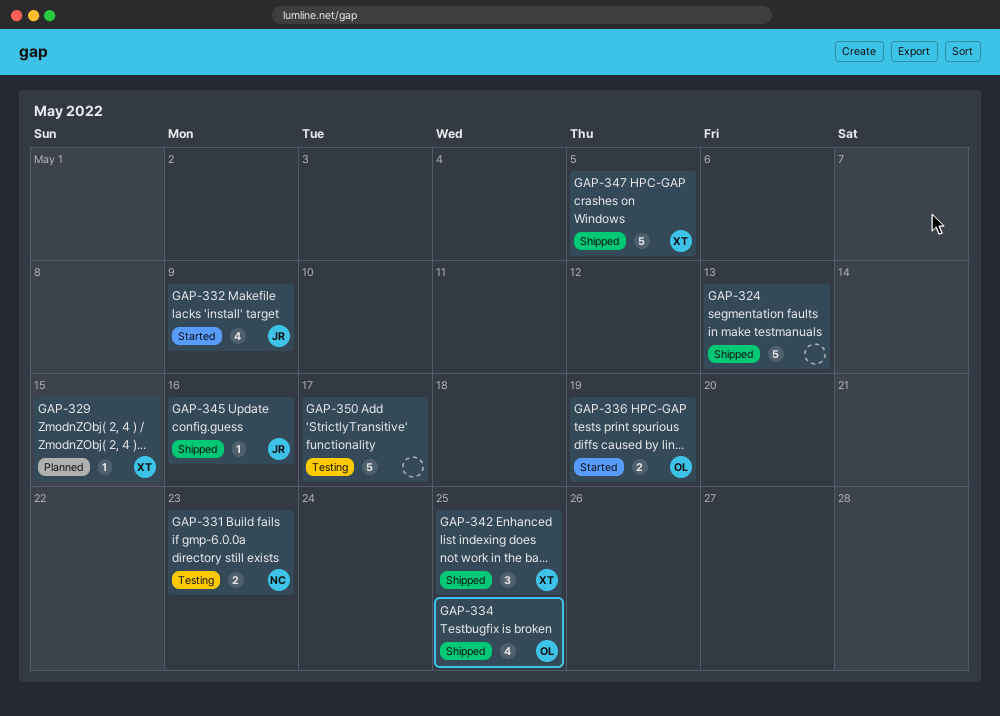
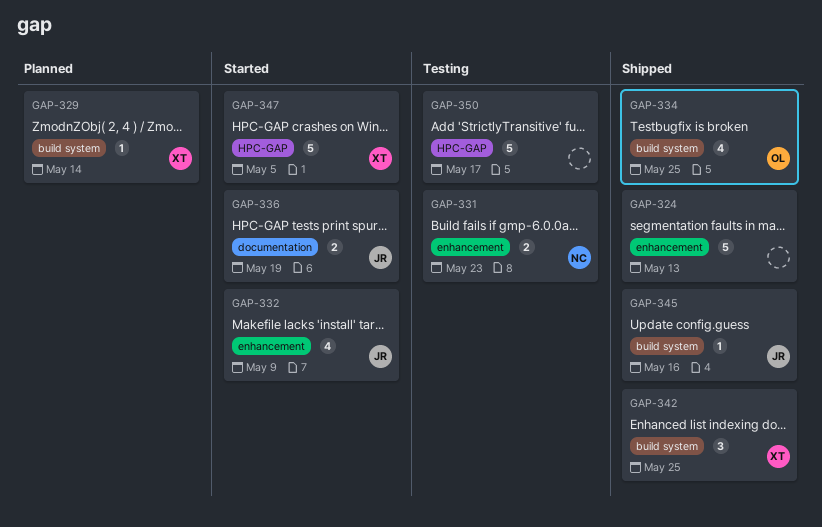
GAP-329, due: May 15 -> May 14
GAP-336, owner: OL -> JR
GAP-347, status: Shipped -> Started

